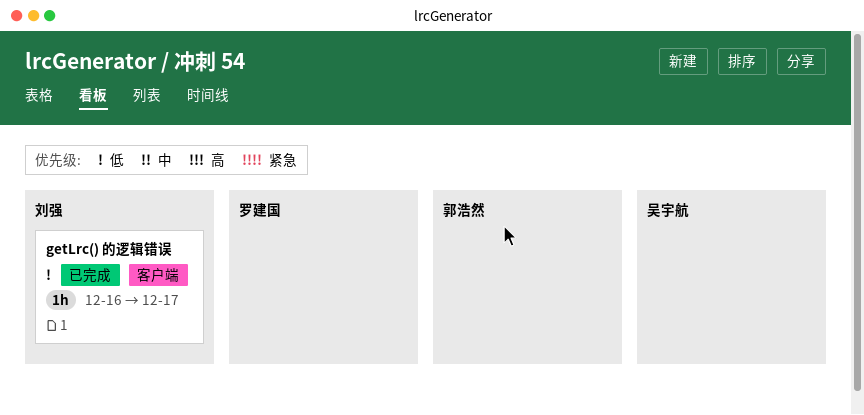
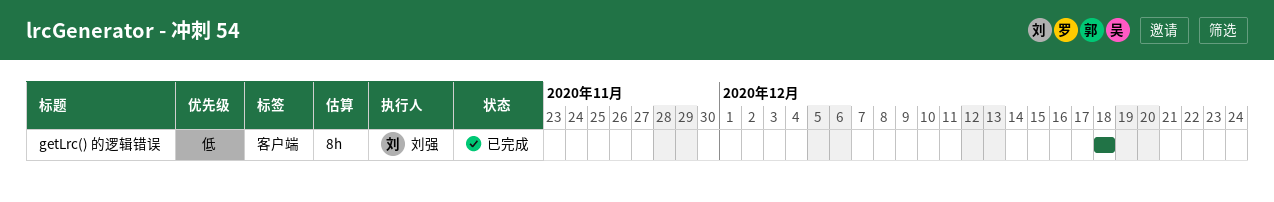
getLrc() 的逻辑错误, estimate: 1h -> 8h
getLrc() 的逻辑错误, start: Dec 16 -> Dec 18
getLrc() 的逻辑错误, due: Dec 17 -> Dec 18

